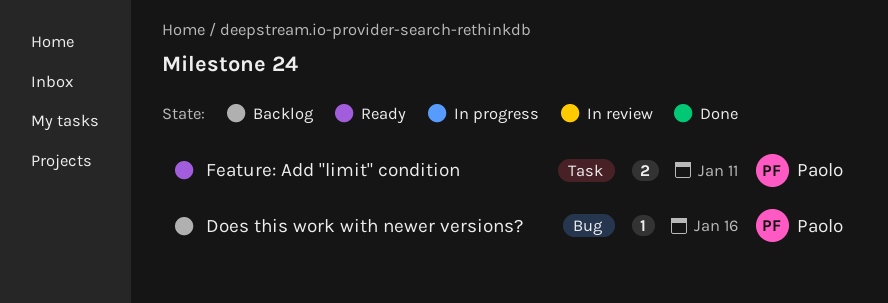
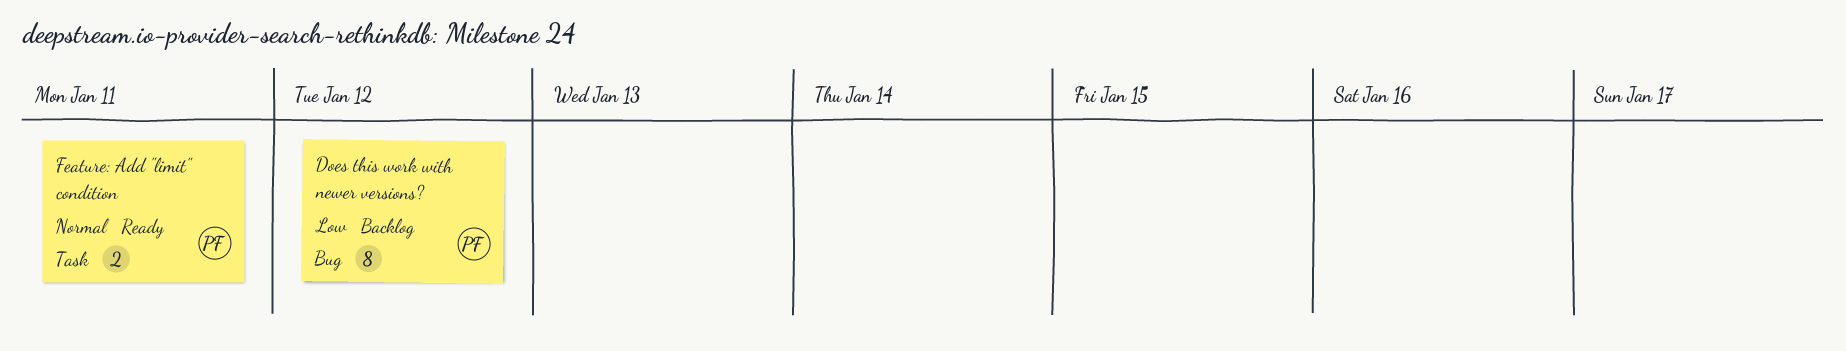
Does this work with newer versions?, estimate: 1 -> 8
Does this work with newer versions?, due: Jan 16 -> Jan 12

